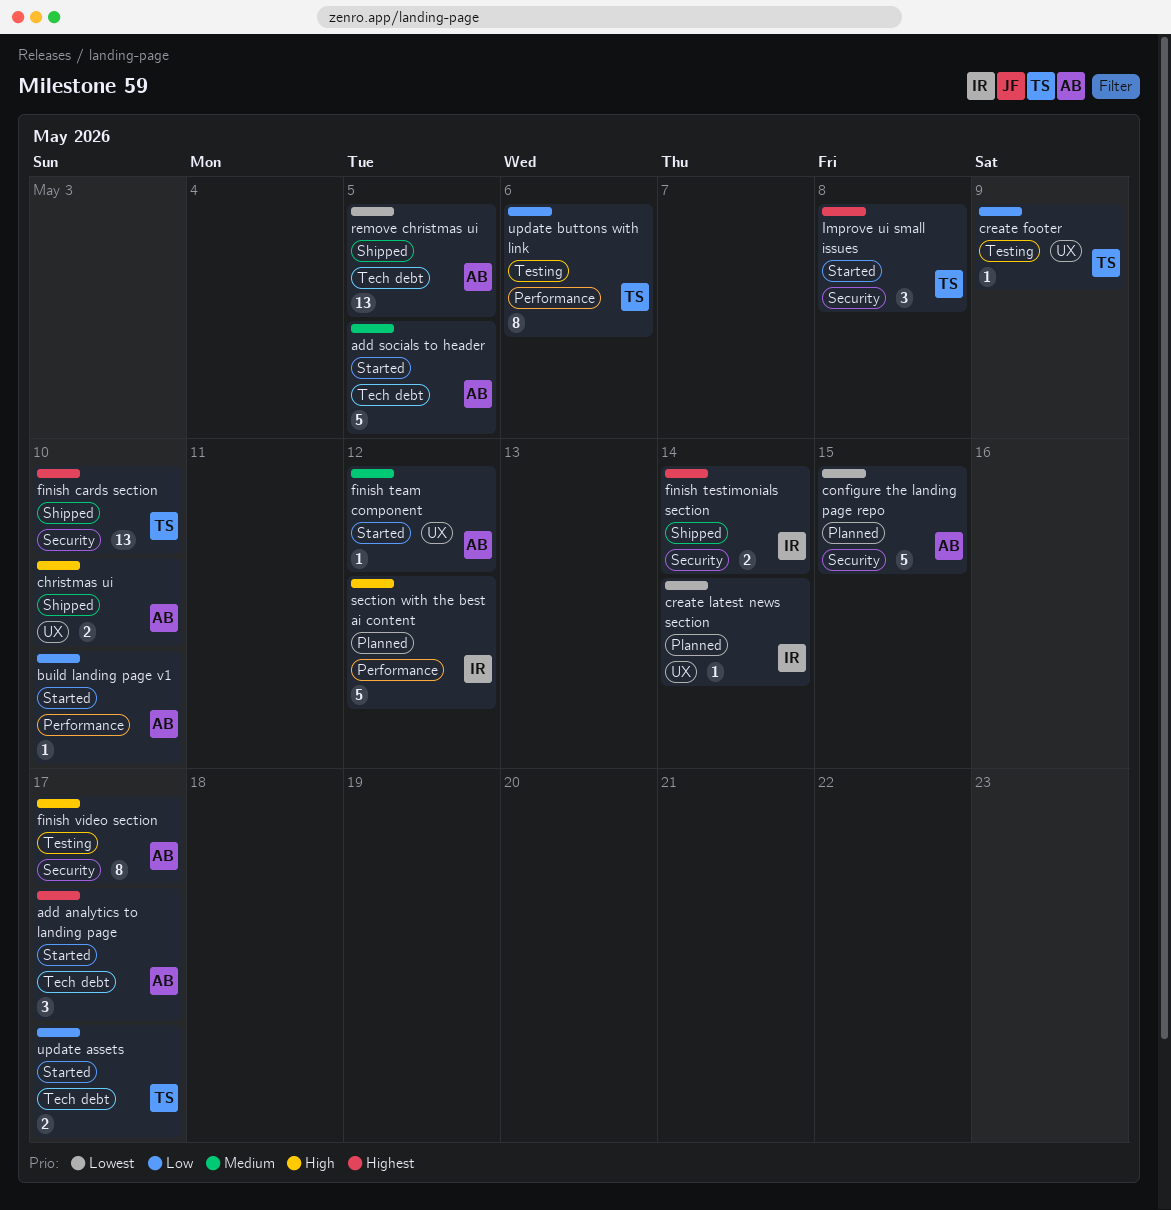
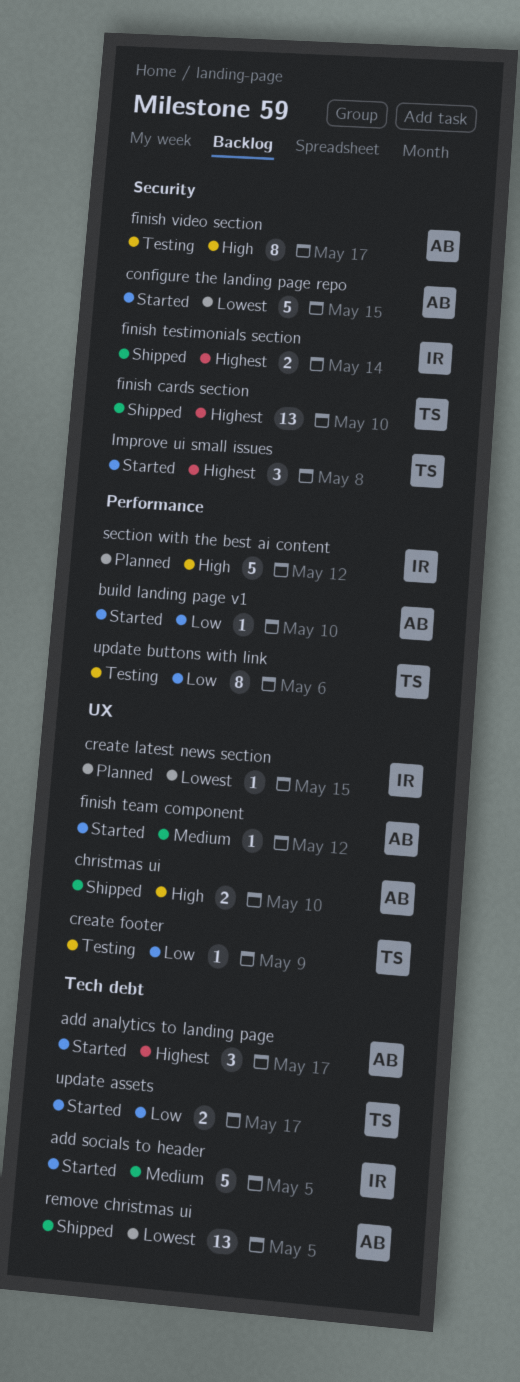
add socials to header, owner: AB -> IR
configure the landing page repo, status: Planned -> Started
create latest news section, due: May 14 -> May 15

